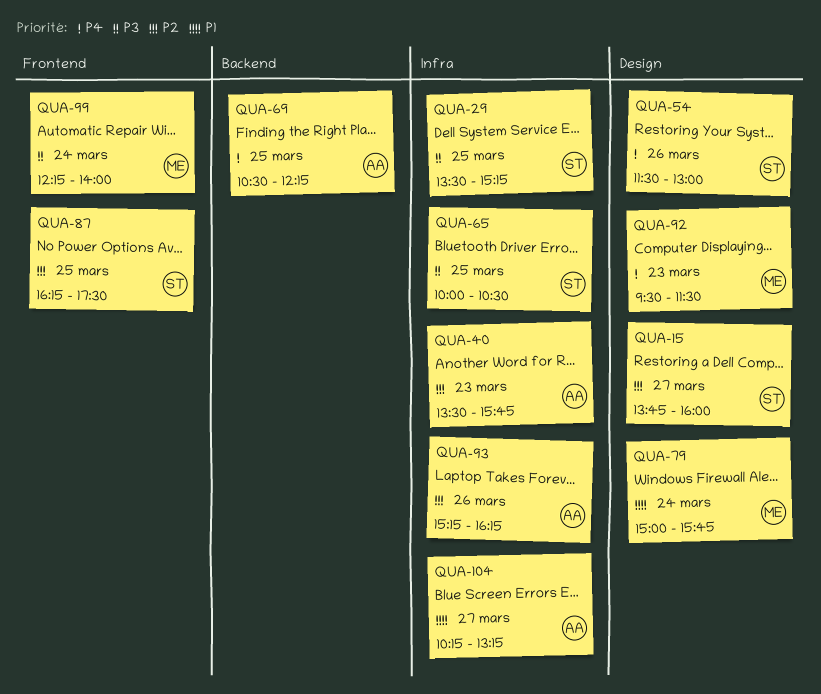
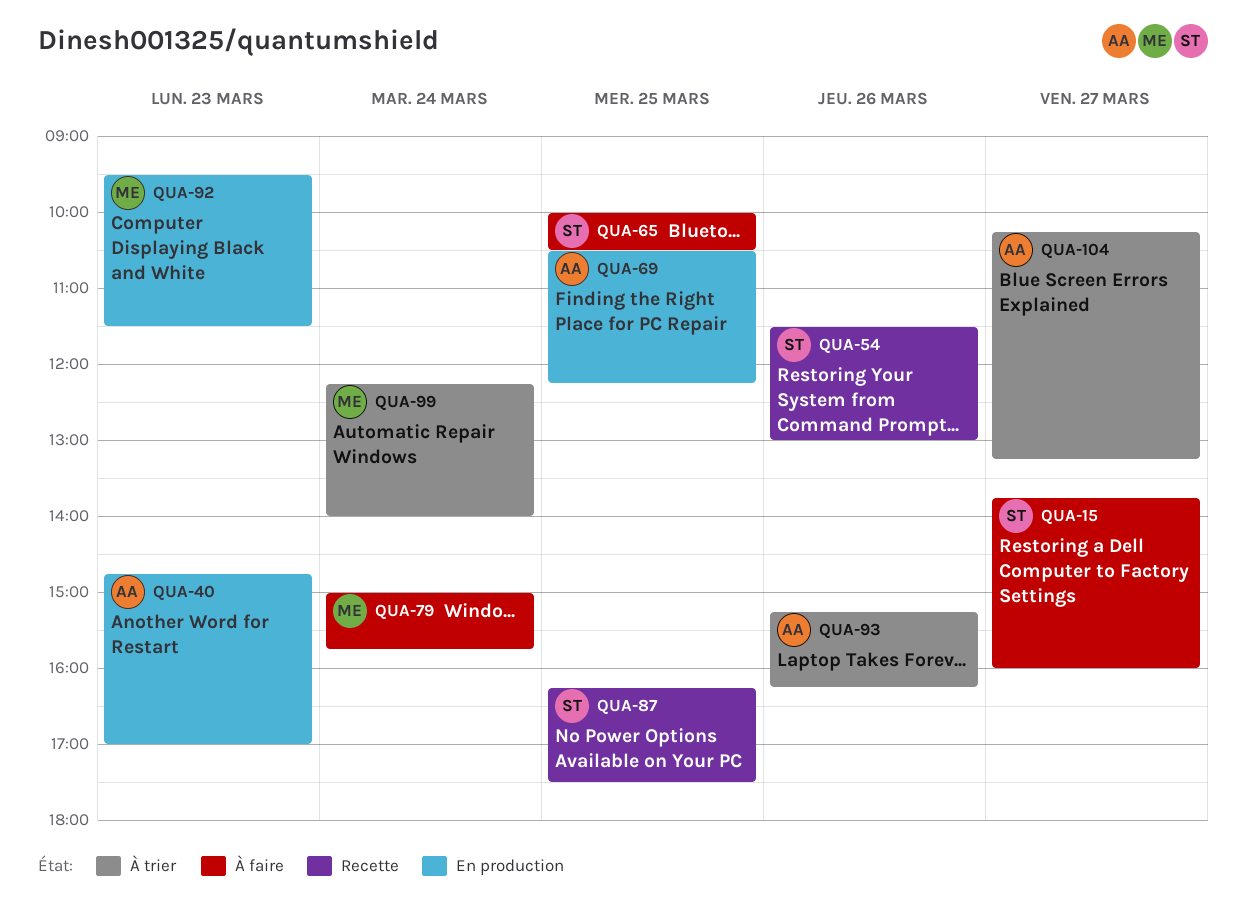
QUA-29: present -> none
QUA-40, begins: 13:30 -> 14:45
QUA-40, ends: 15:45 -> 17:00

